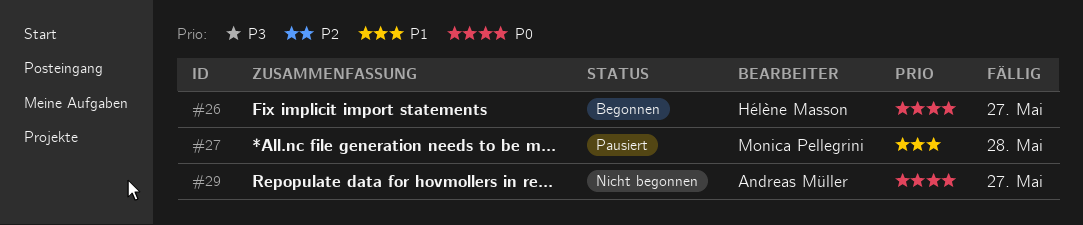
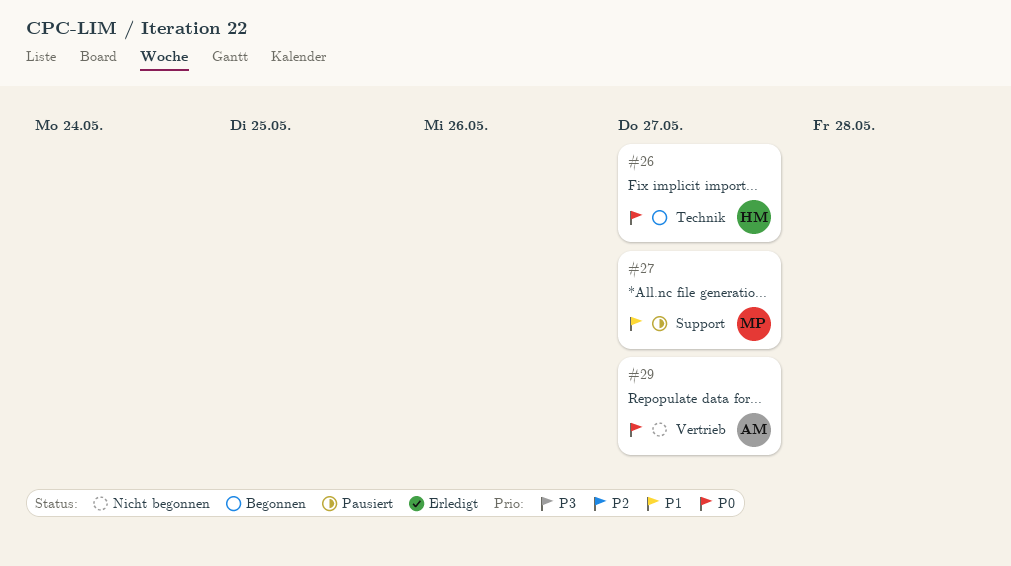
#27, due: May 28 -> May 27

